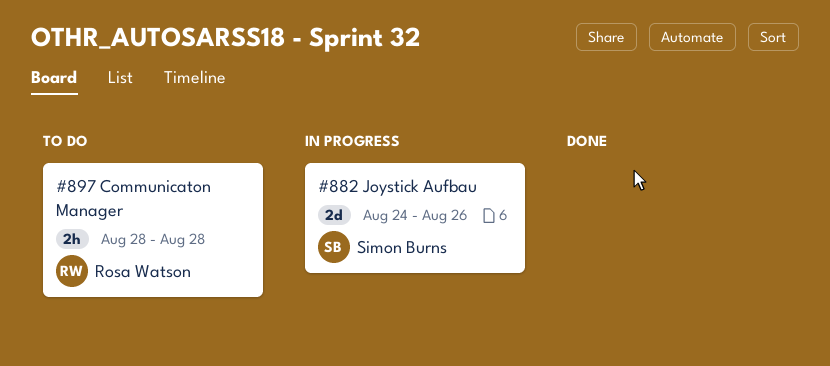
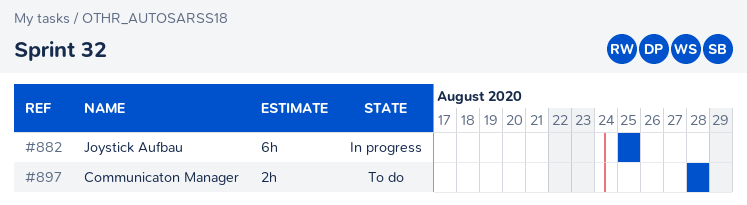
#882, estimate: 2d -> 6h
#882, start: Aug 24 -> Aug 25
#882, due: Aug 26 -> Aug 25

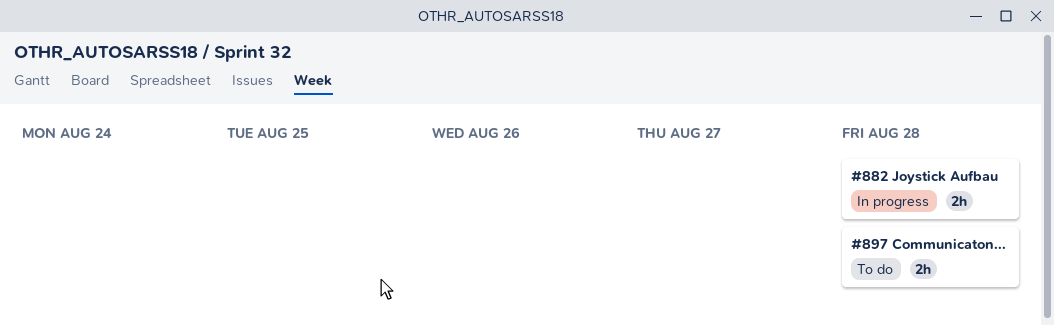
#882, estimate: 6h -> 2h
#882, due: Aug 25 -> Aug 28

